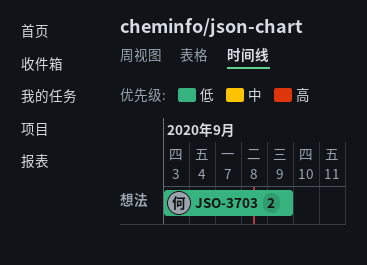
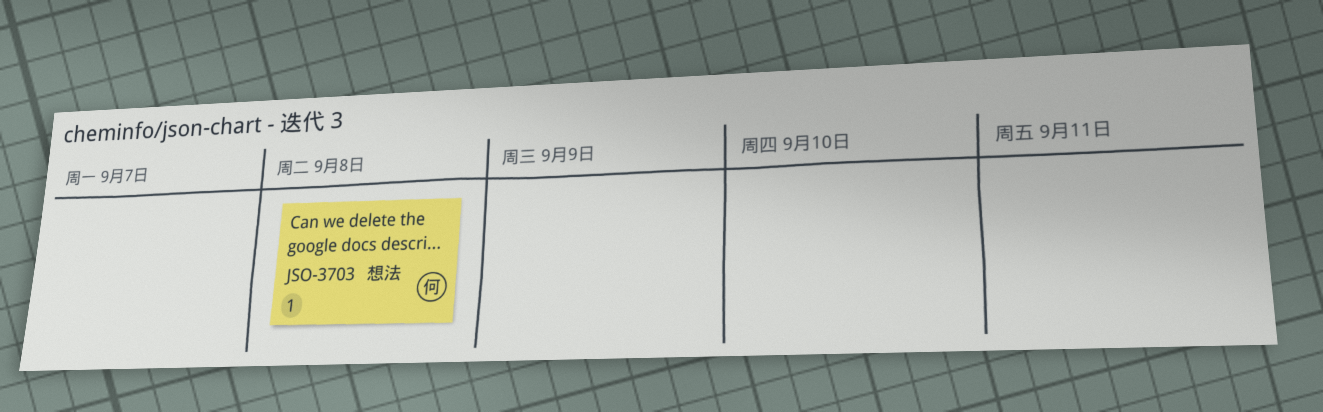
JSO-3703, estimate: 2 -> 1
JSO-3703, due: Sep 9 -> Sep 8

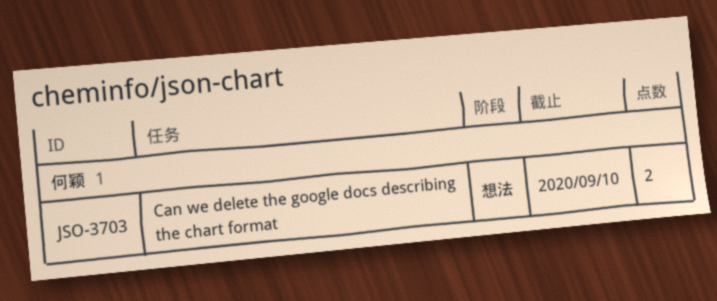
JSO-3703, estimate: 1 -> 2
JSO-3703, due: Sep 8 -> Sep 10

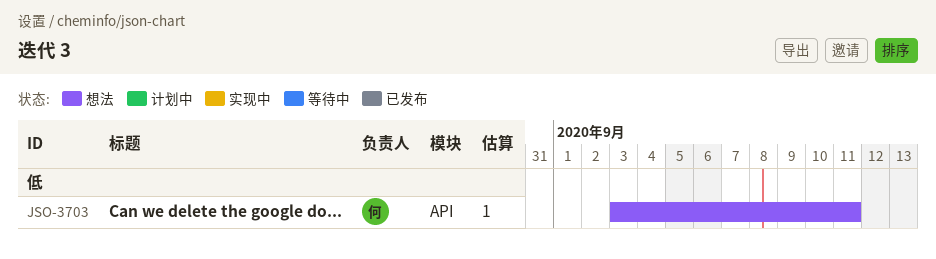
JSO-3703, estimate: 2 -> 1
JSO-3703, due: Sep 10 -> Sep 11

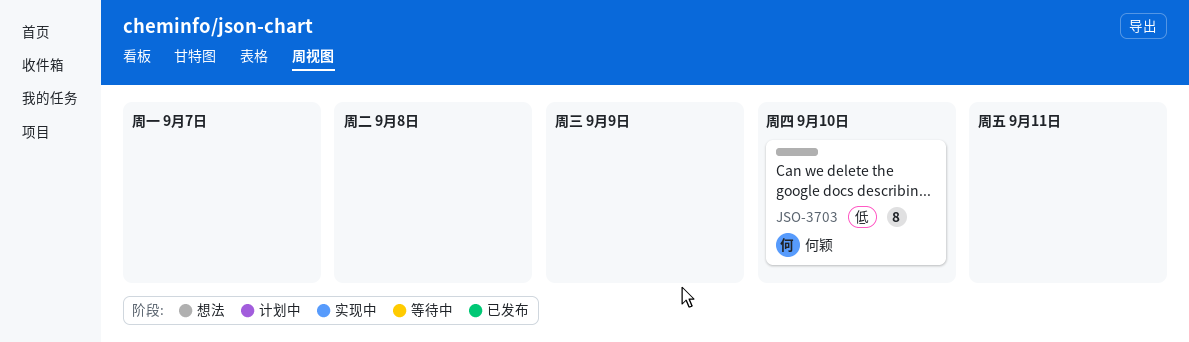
JSO-3703, estimate: 1 -> 8
JSO-3703, due: Sep 11 -> Sep 10

